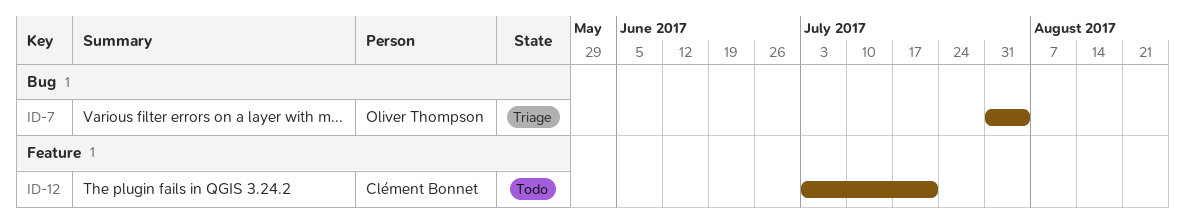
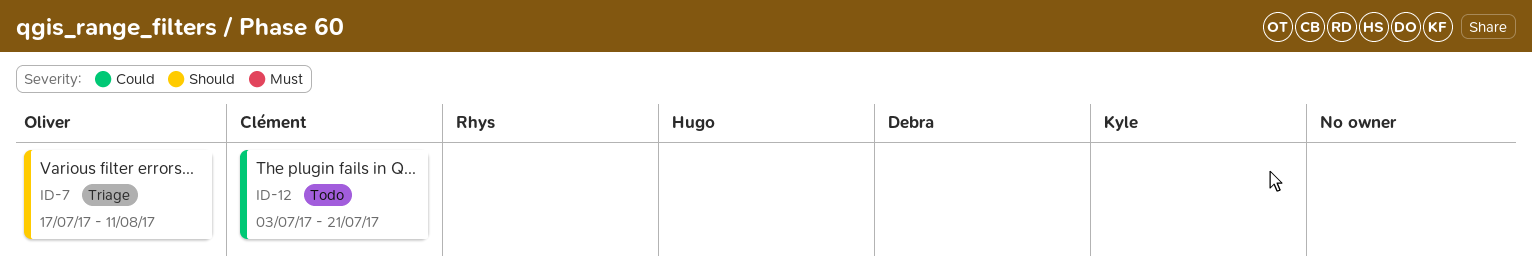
ID-7, start: Jul 31 -> Jul 17
ID-7, due: Aug 4 -> Aug 11

